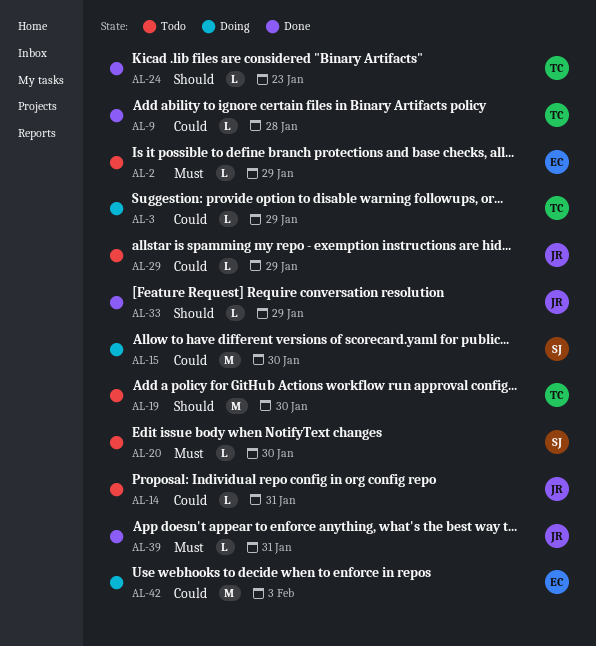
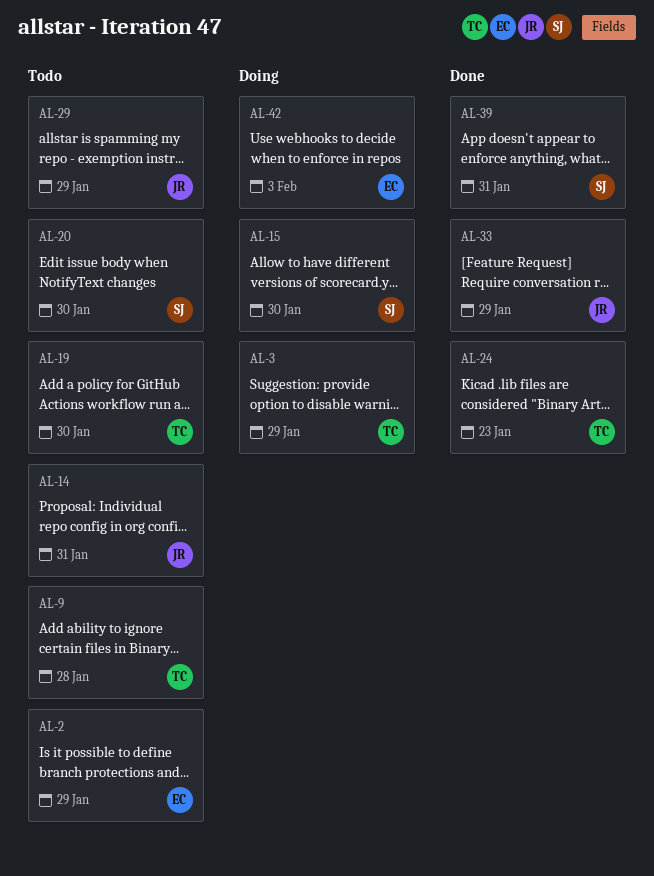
AL-9, status: Done -> Todo
AL-39, owner: JR -> SJ

